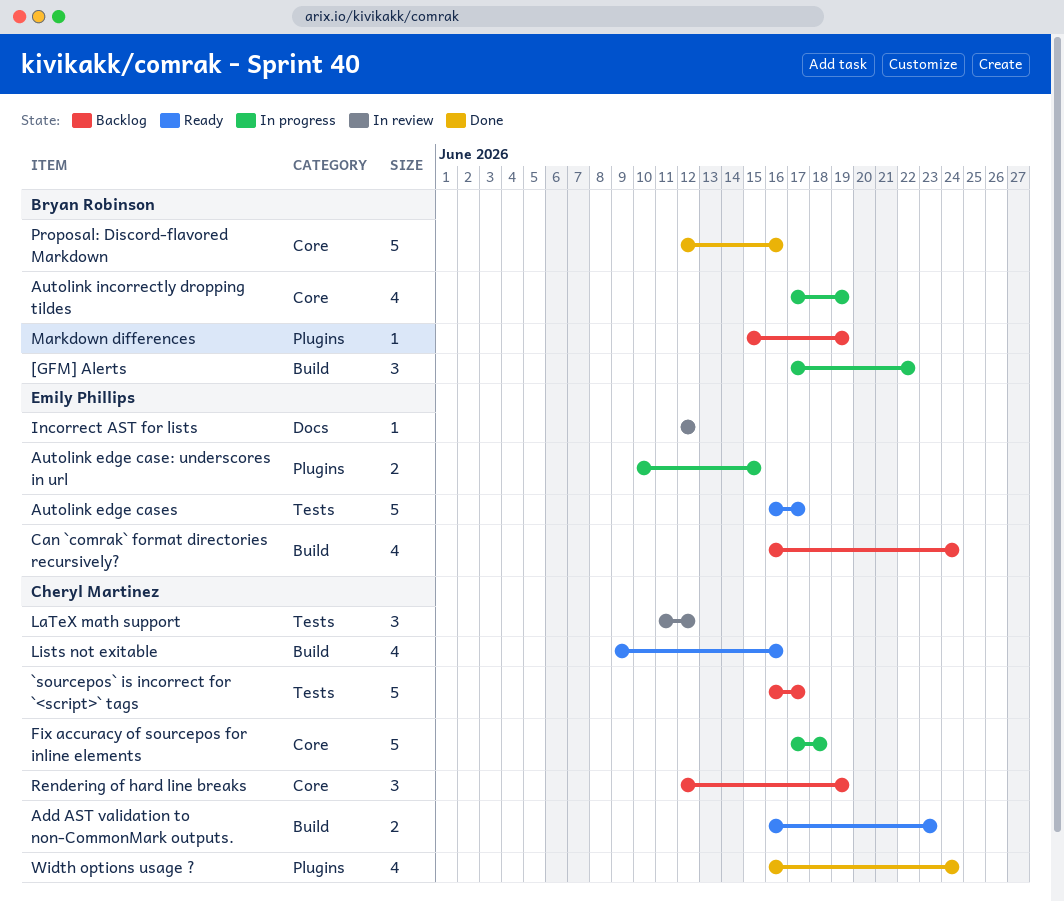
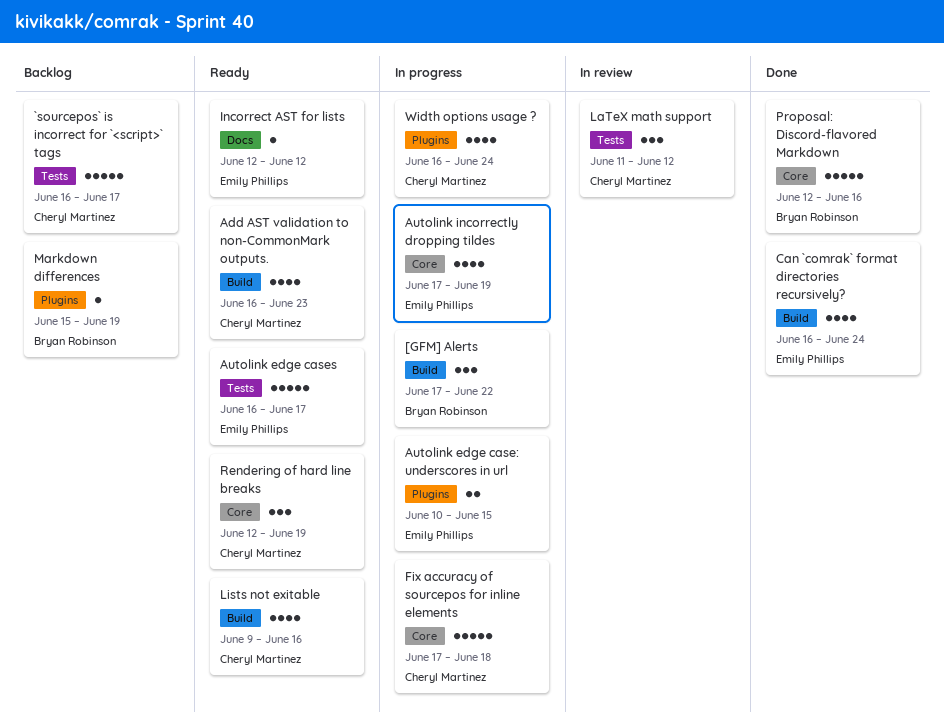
Add AST validation to non-CommonMark outputs., estimate: 2 -> 4
Autolink incorrectly dropping tildes, owner: Bryan Robinson -> Emily Phillips
Can `comrak` format directories recursively?, status: Backlog -> Done
Incorrect AST for lists, status: In review -> Ready
Rendering of hard line breaks, status: Backlog -> Ready
Width options usage ?, status: Done -> In progress

